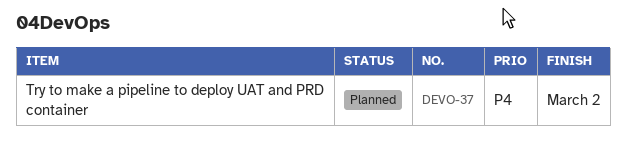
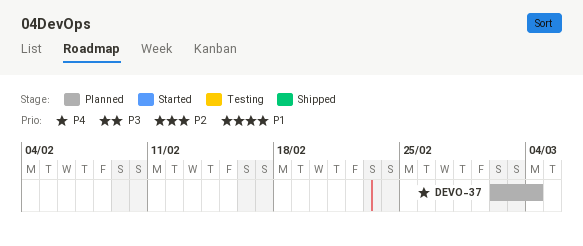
DEVO-37, due: Mar 2 -> Mar 4

